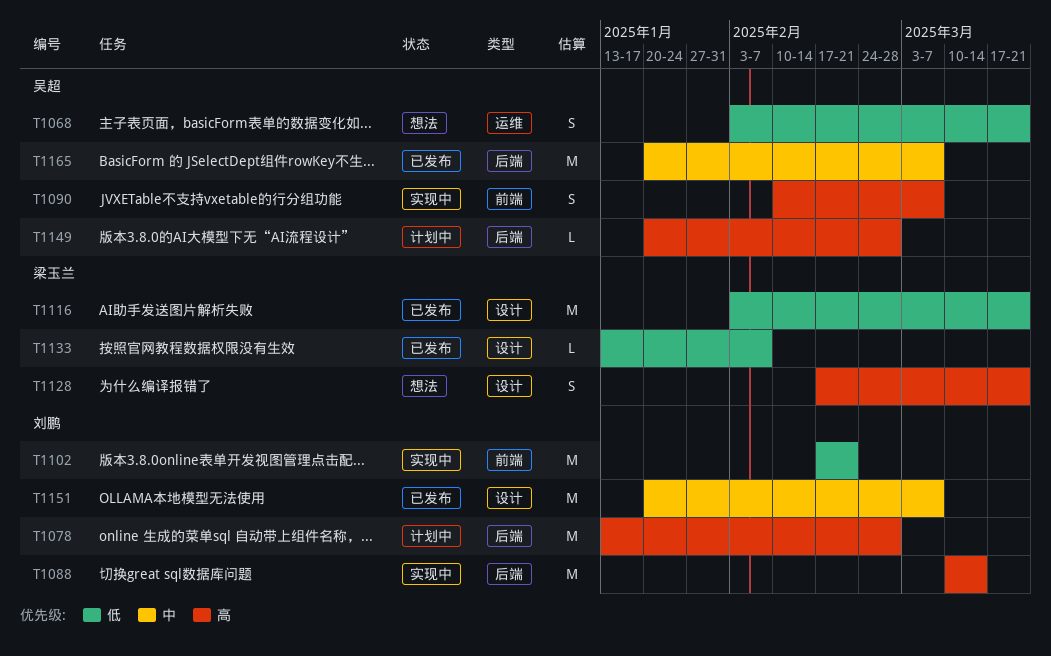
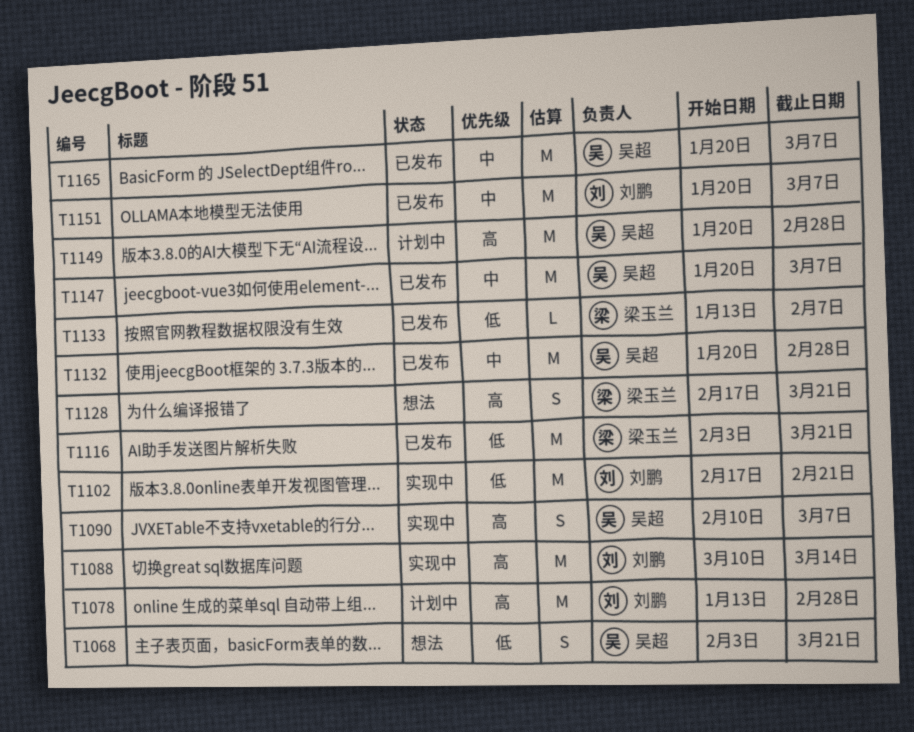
T1132: none -> present
T1147: none -> present
T1149, estimate: L -> M

